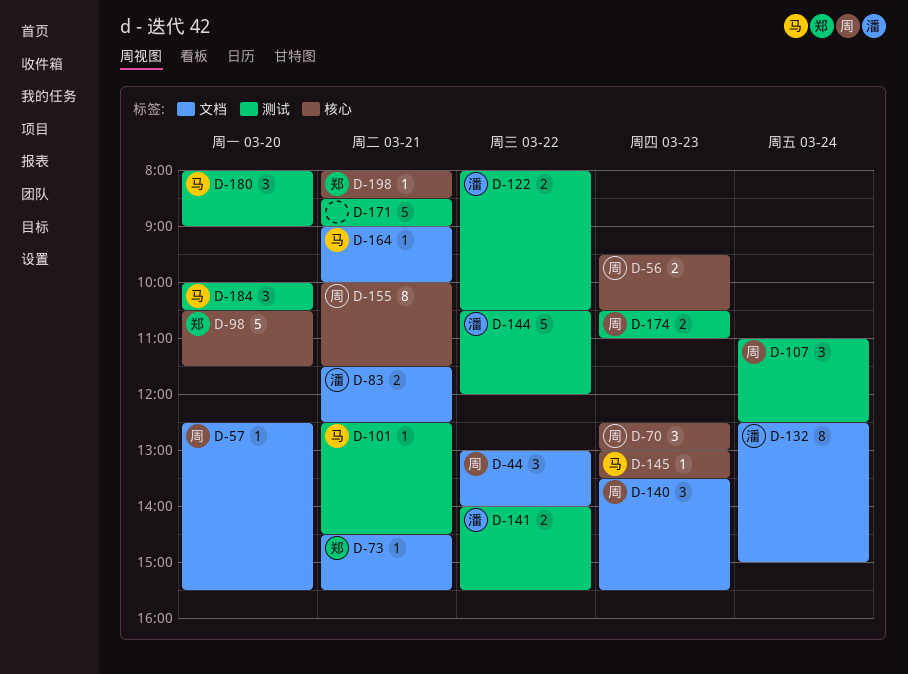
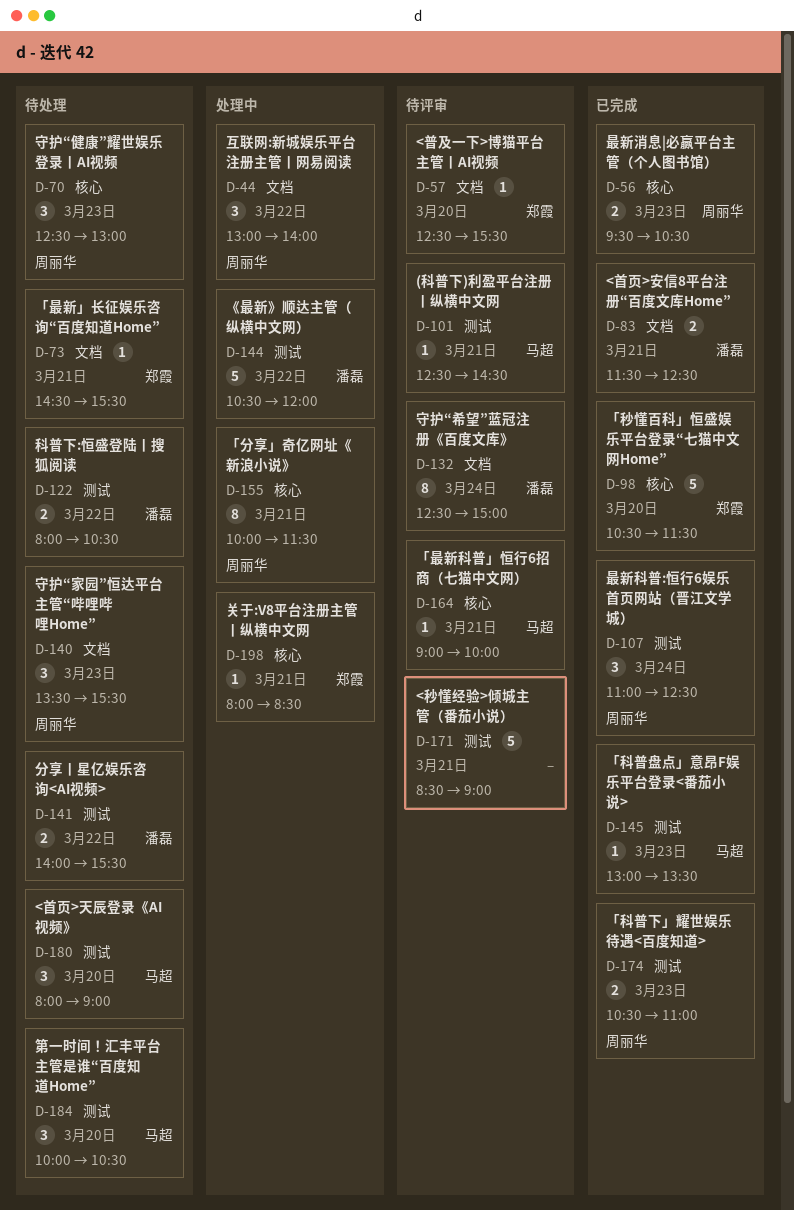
D-57, owner: 周丽华 -> 郑霞
D-145, label: 核心 -> 测试
D-164, label: 文档 -> 核心

